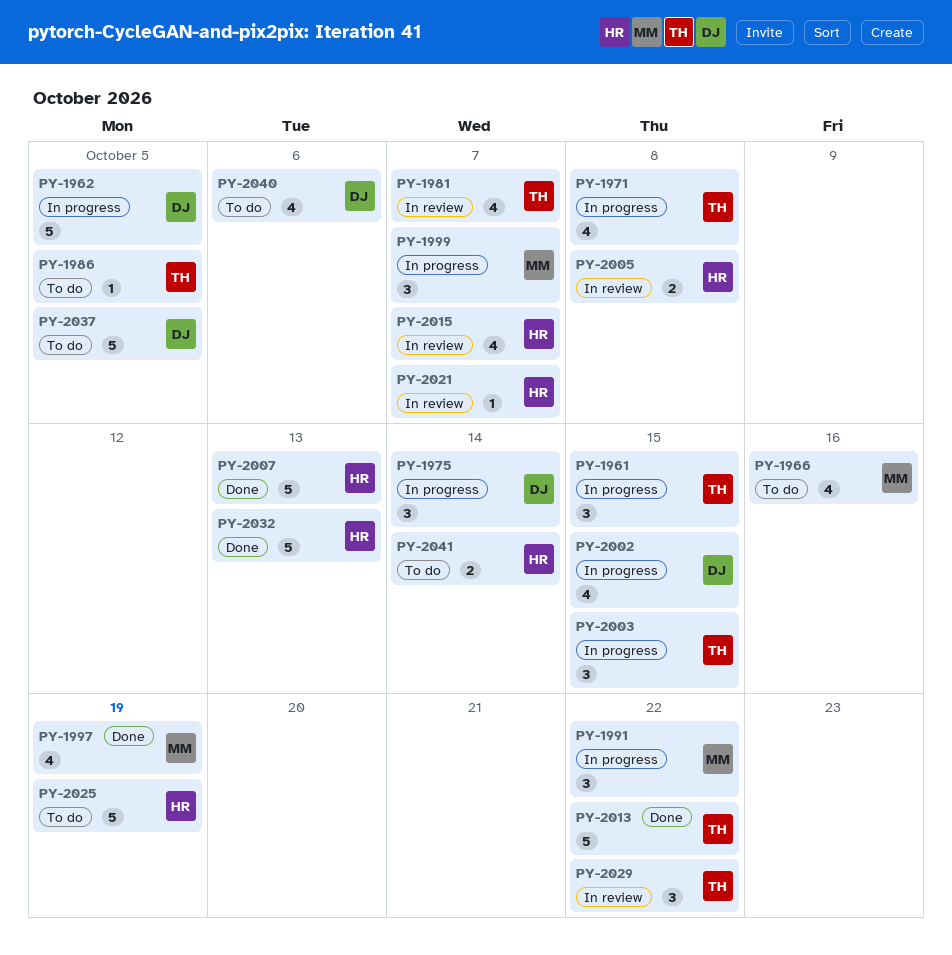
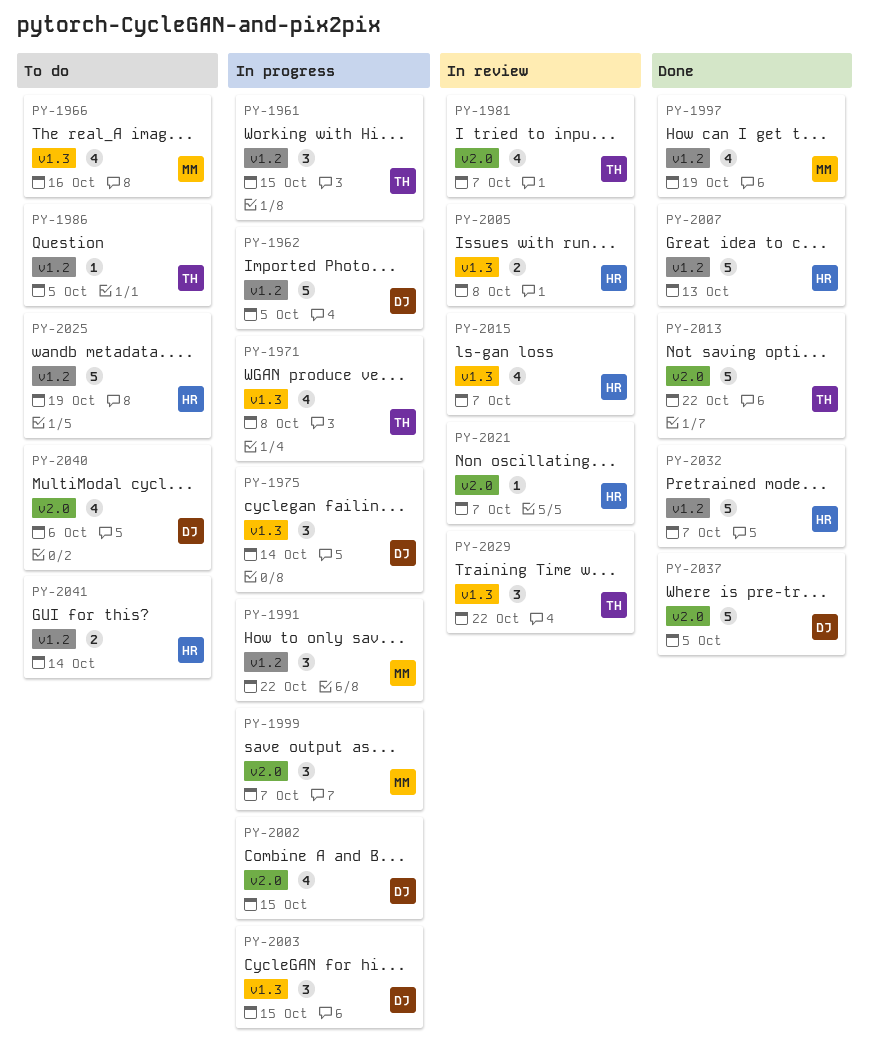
PY-2003, owner: TH -> DJ
PY-2032, due: Oct 13 -> Oct 7
PY-2037, status: To do -> Done

